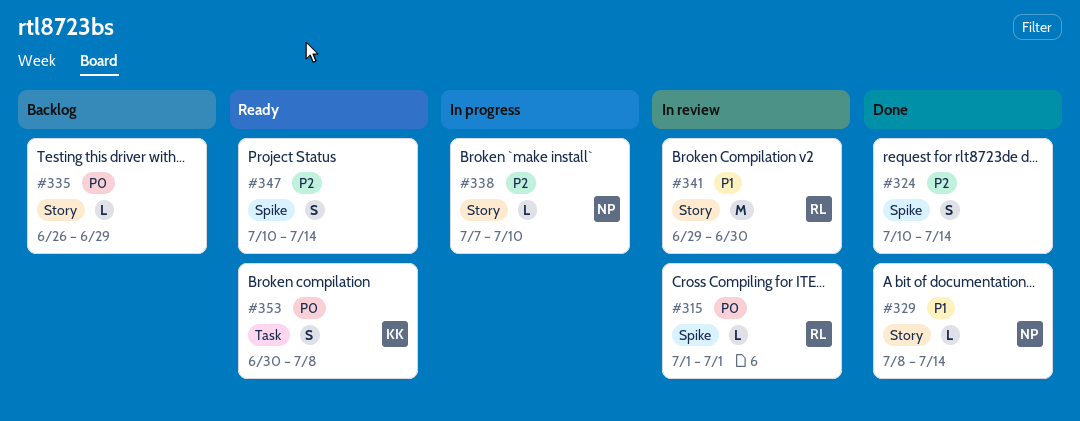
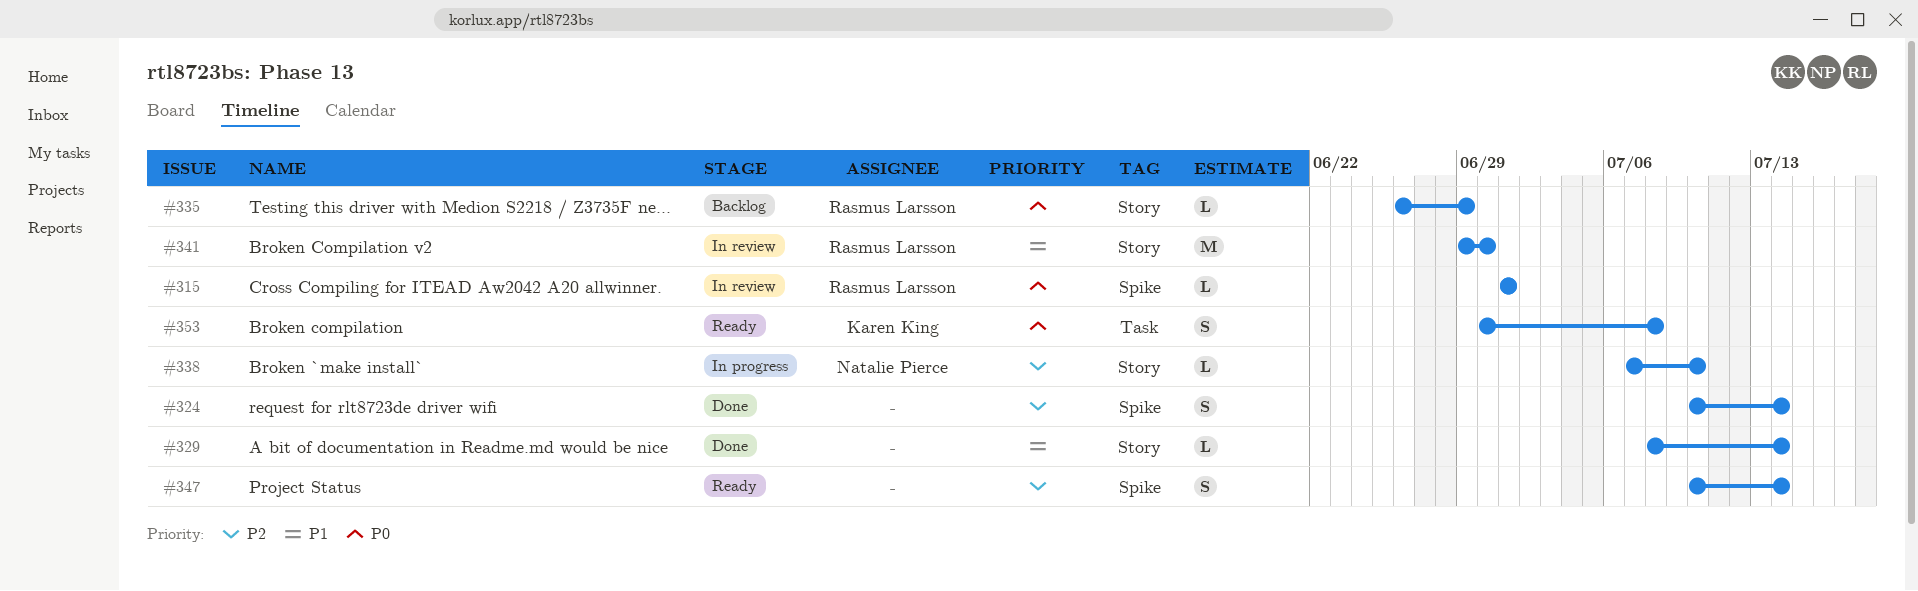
#329, owner: Natalie Pierce -> none
#335, owner: none -> Rasmus Larsson

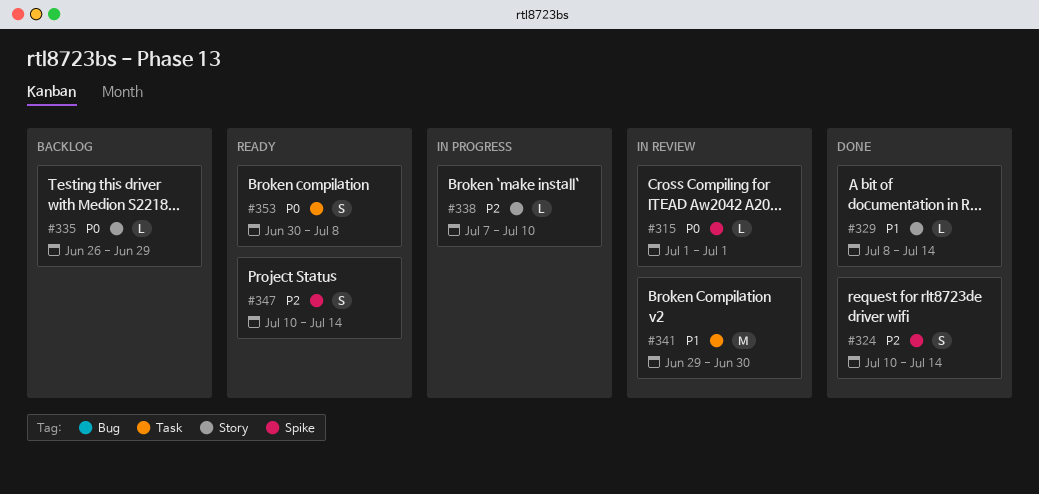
#341, label: Story -> Task

